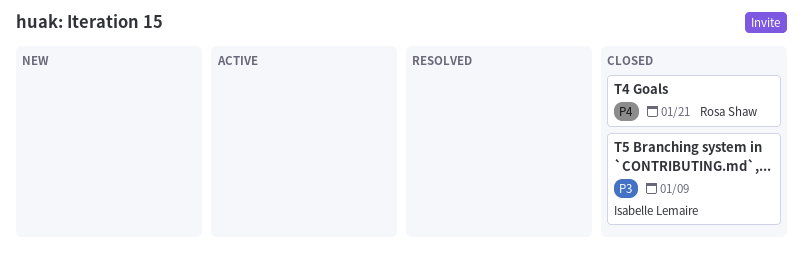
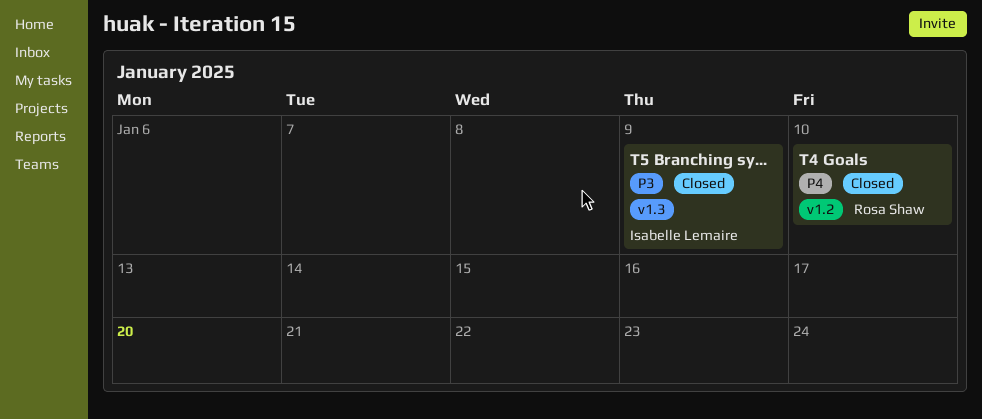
T4, due: Jan 21 -> Jan 10

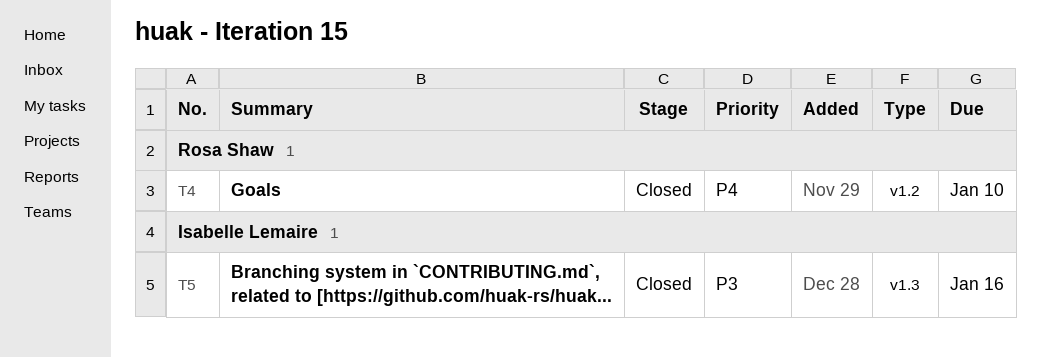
T5, due: Jan 9 -> Jan 16

